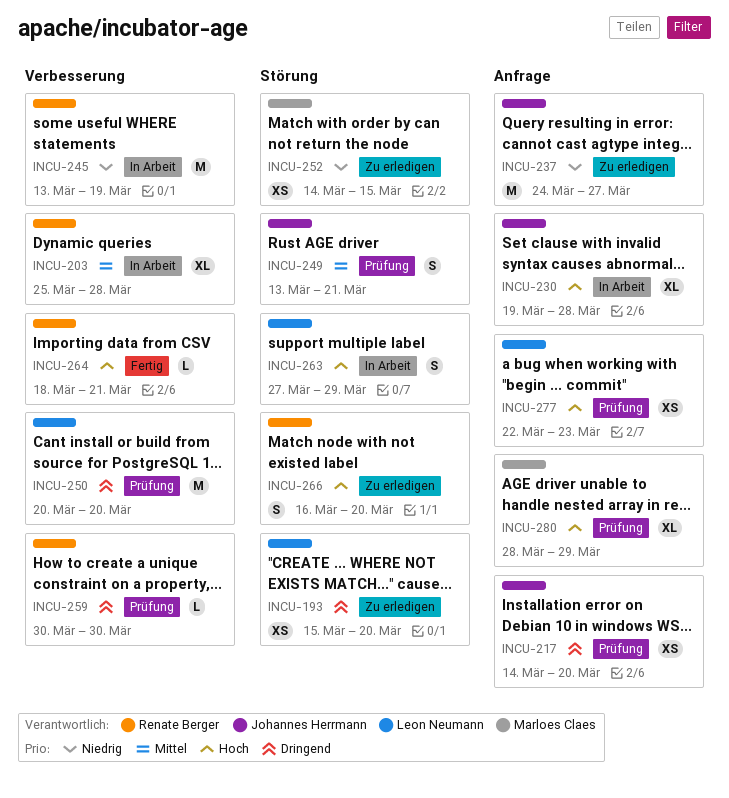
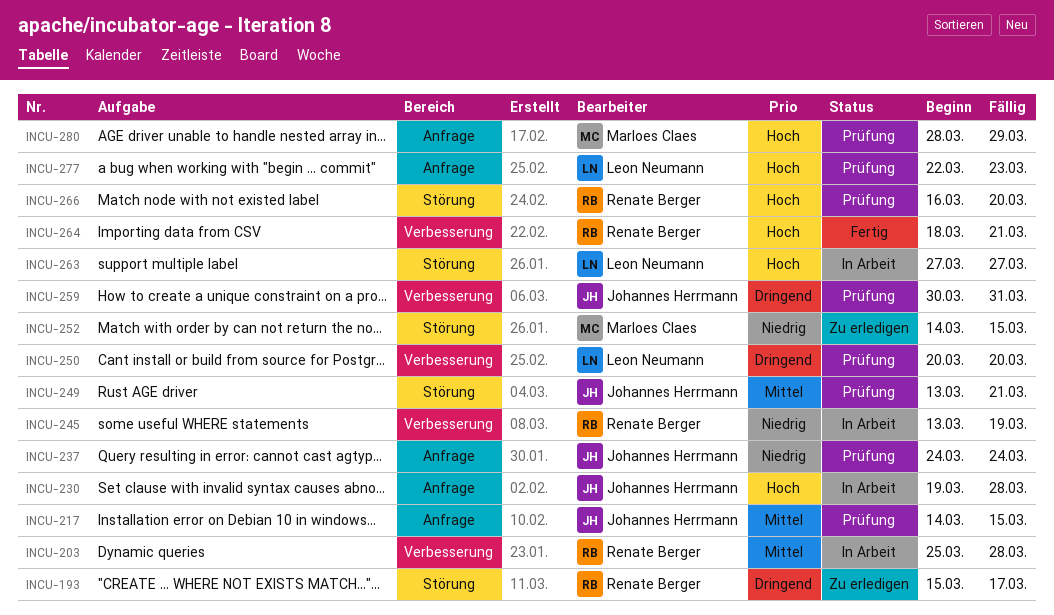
INCU-193, owner: Leon Neumann -> Renate Berger
INCU-193, due: Mar 20 -> Mar 17
INCU-217, priority: Dringend -> Mittel
INCU-217, due: Mar 20 -> Mar 15
INCU-237, status: Zu erledigen -> Prüfung
INCU-237, due: Mar 27 -> Mar 24
INCU-259, owner: Renate Berger -> Johannes Herrmann
INCU-259, due: Mar 30 -> Mar 31
INCU-263, due: Mar 29 -> Mar 27
INCU-266, status: Zu erledigen -> Prüfung

